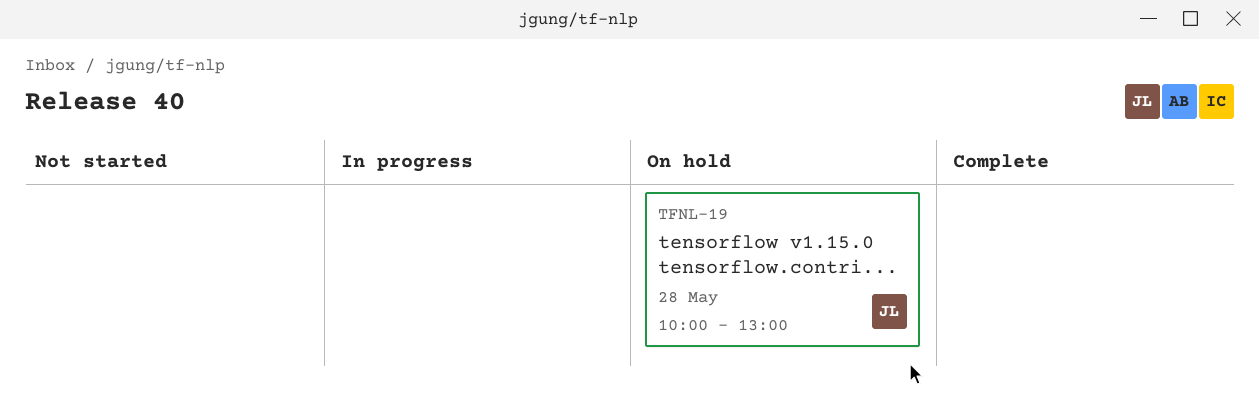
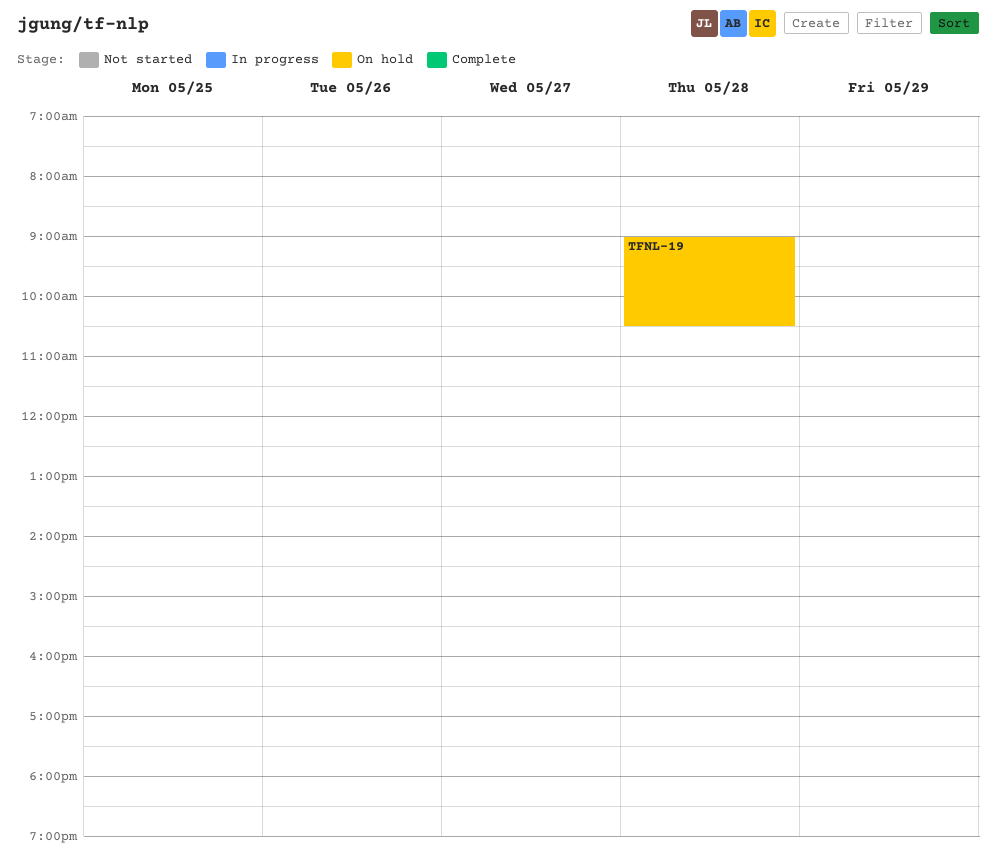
TFNL-19, begins: 10:00 -> 09:00
TFNL-19, ends: 13:00 -> 10:30

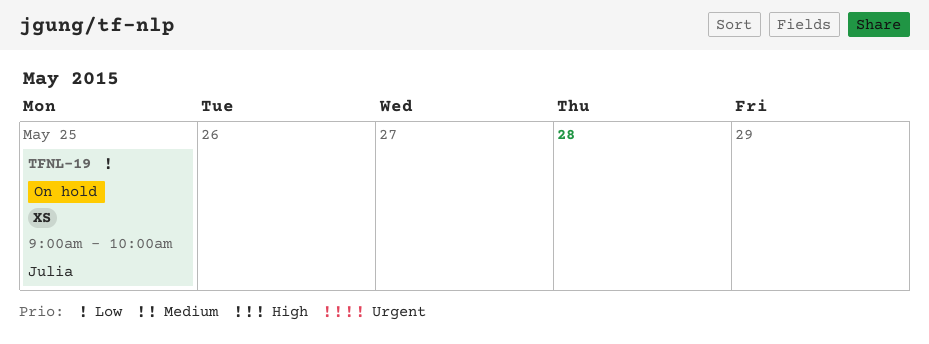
TFNL-19, day: May 28 -> May 25
TFNL-19, ends: 10:30 -> 10:00

